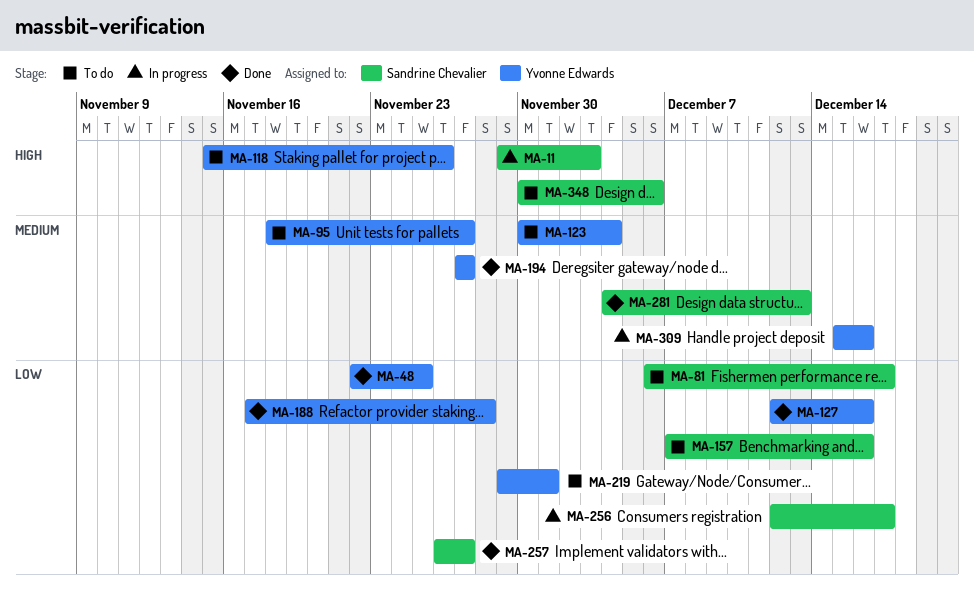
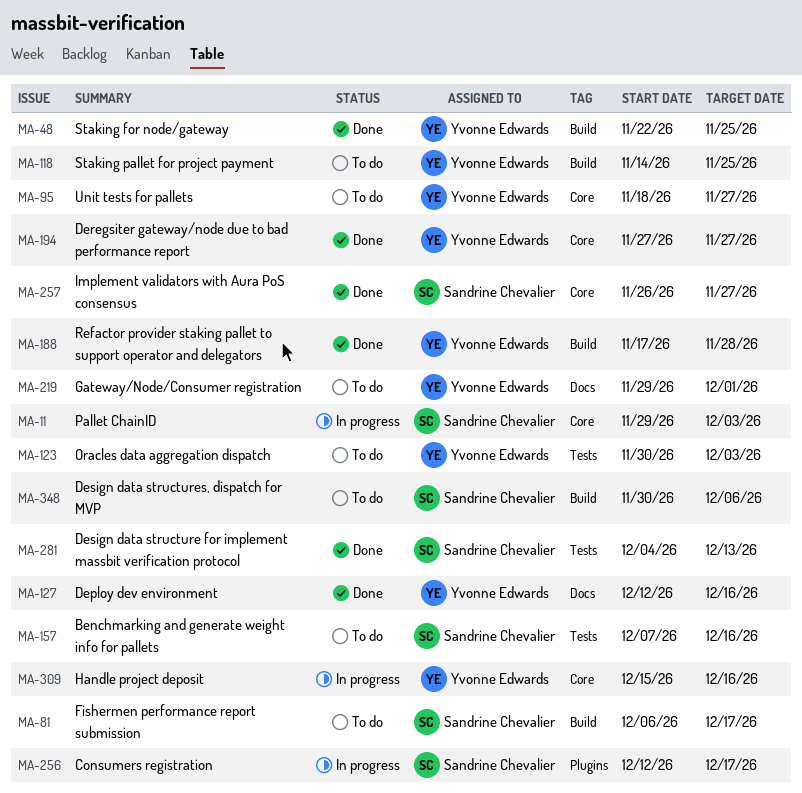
MA-118, start: Nov 15 -> Nov 14
MA-118, due: Nov 26 -> Nov 25
MA-123, due: Dec 4 -> Dec 3

